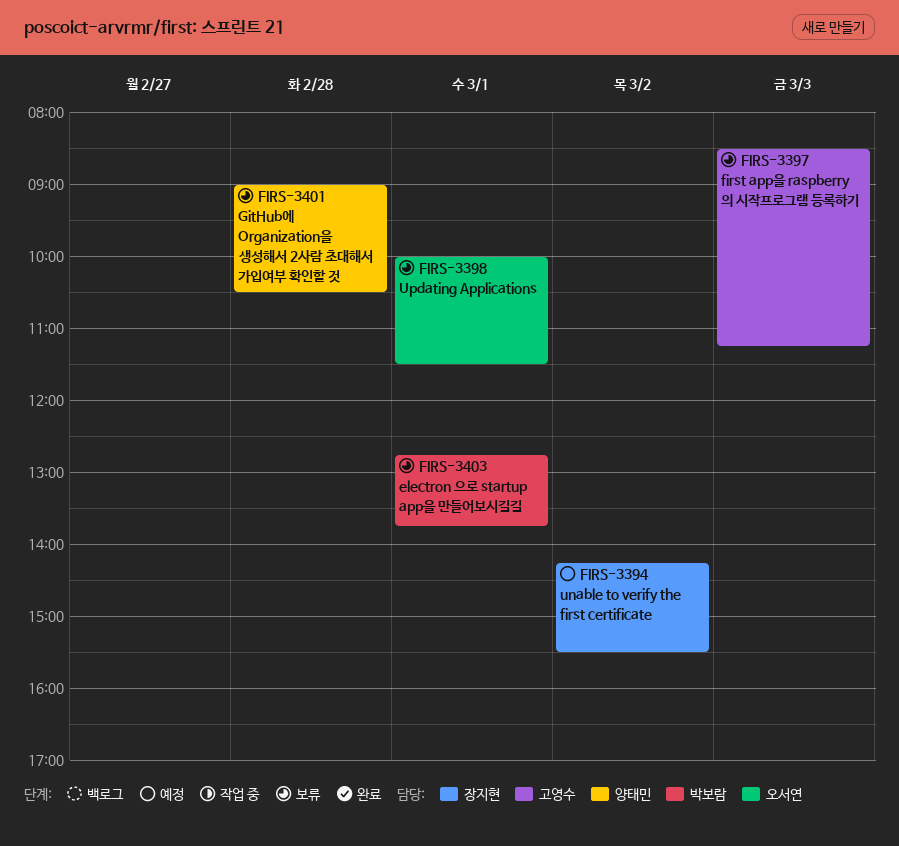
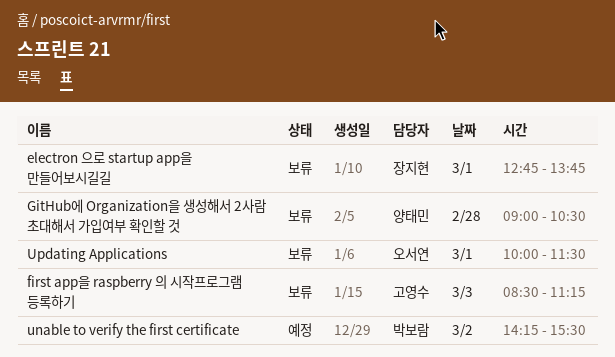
electron 으로 startup app을 만들어보시길길, owner: 박보람 -> 장지현
unable to verify the first certificate, owner: 장지현 -> 박보람

